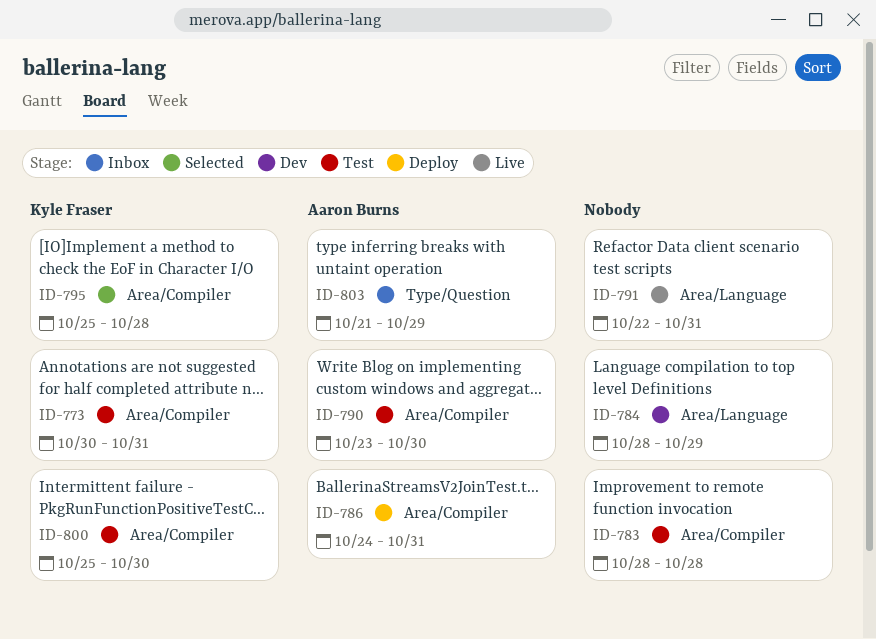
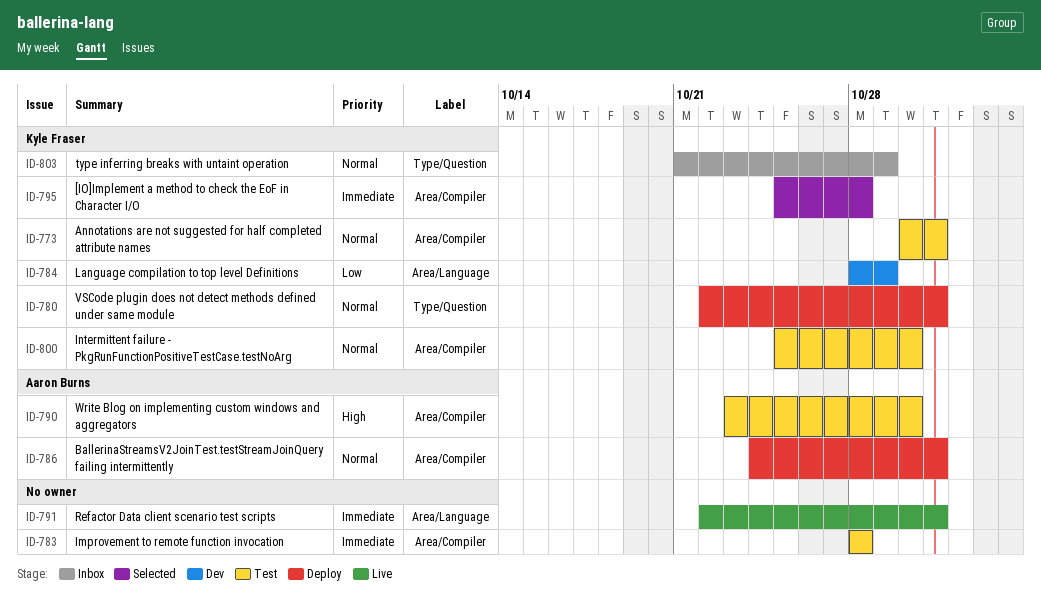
ID-780: none -> present
ID-784, owner: none -> Kyle Fraser
ID-803, owner: Aaron Burns -> Kyle Fraser

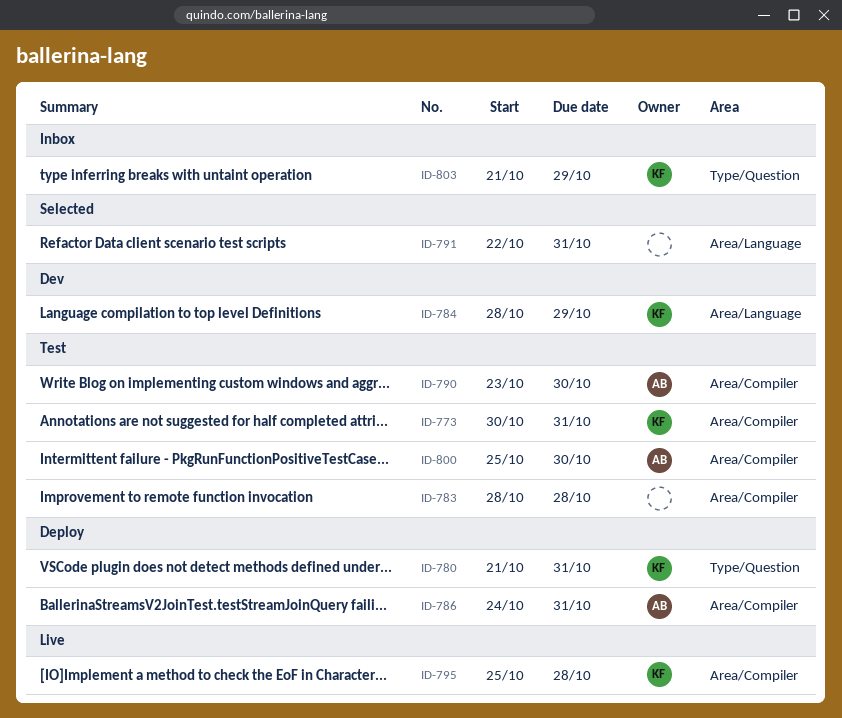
ID-780, start: Oct 22 -> Oct 21
ID-791, status: Live -> Selected
ID-795, status: Selected -> Live
ID-800, owner: Kyle Fraser -> Aaron Burns

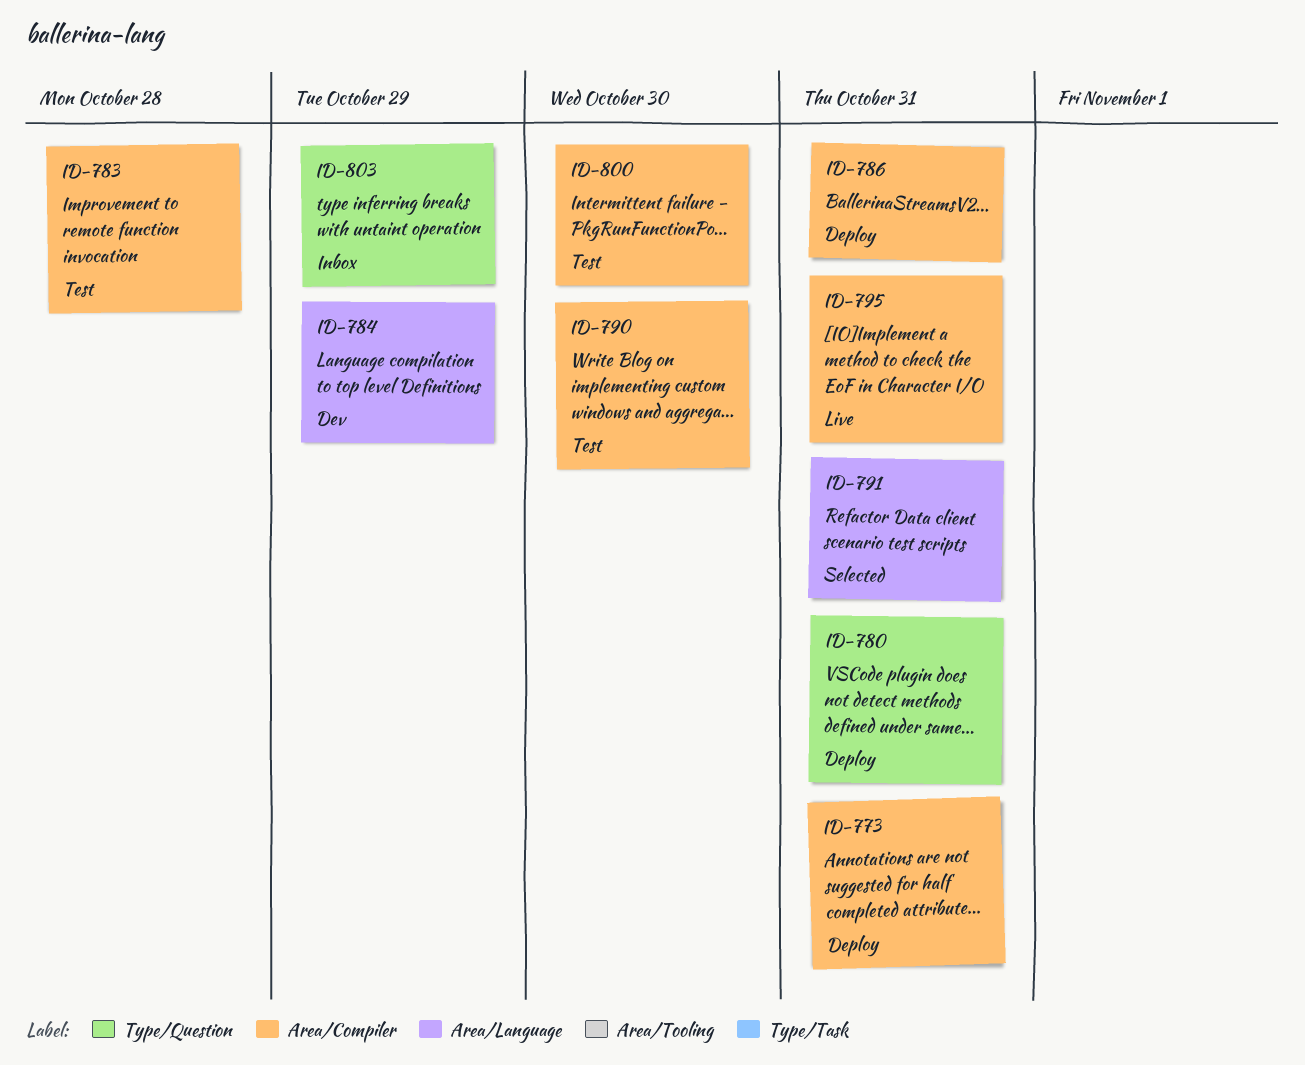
ID-773, status: Test -> Deploy
ID-795, due: Oct 28 -> Oct 31

